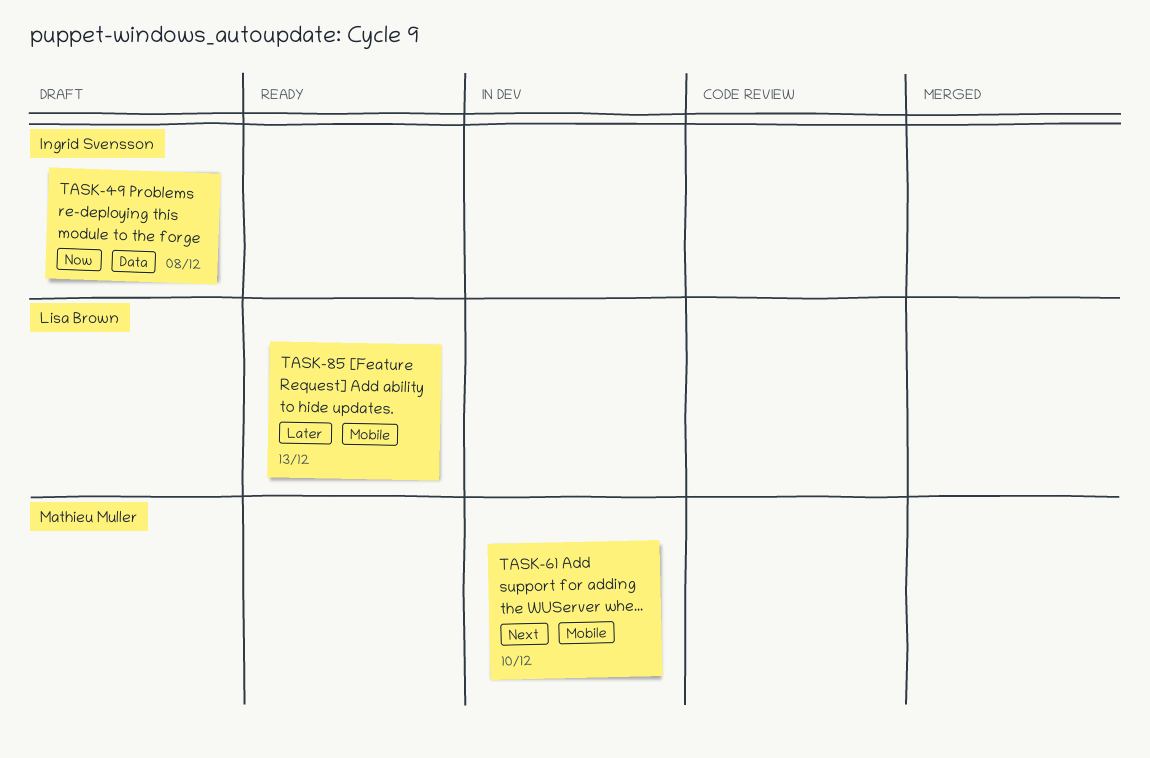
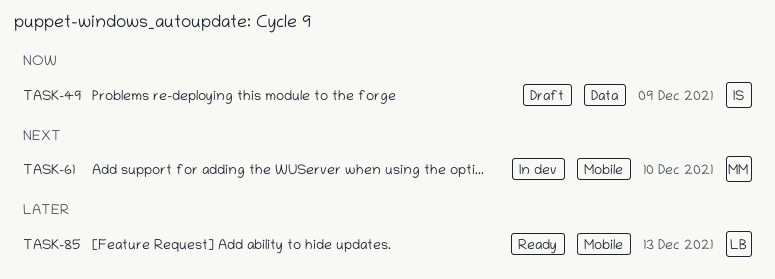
TASK-49, due: Dec 8 -> Dec 9

